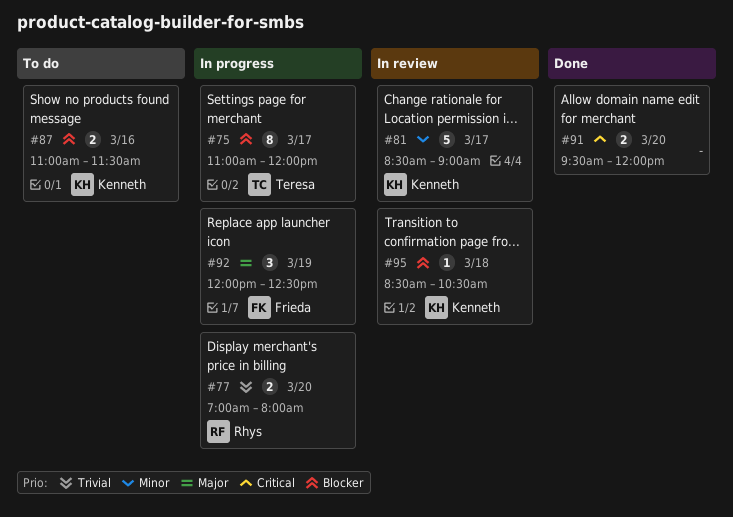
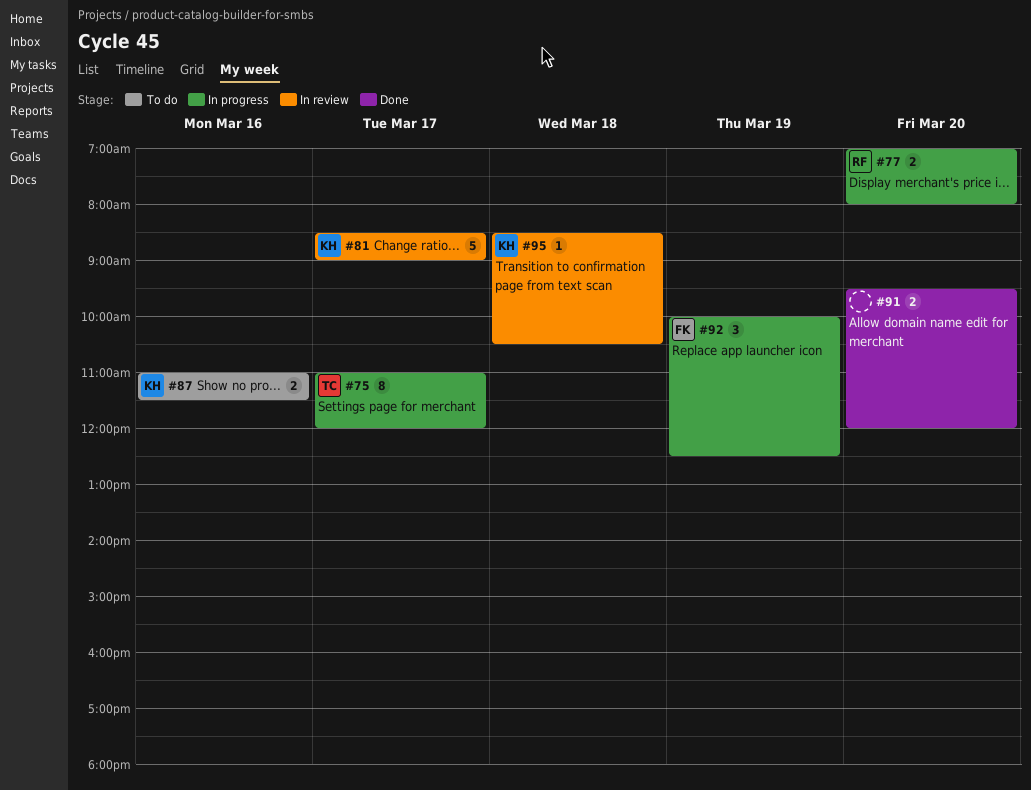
#92, begins: 12:00 -> 10:00

